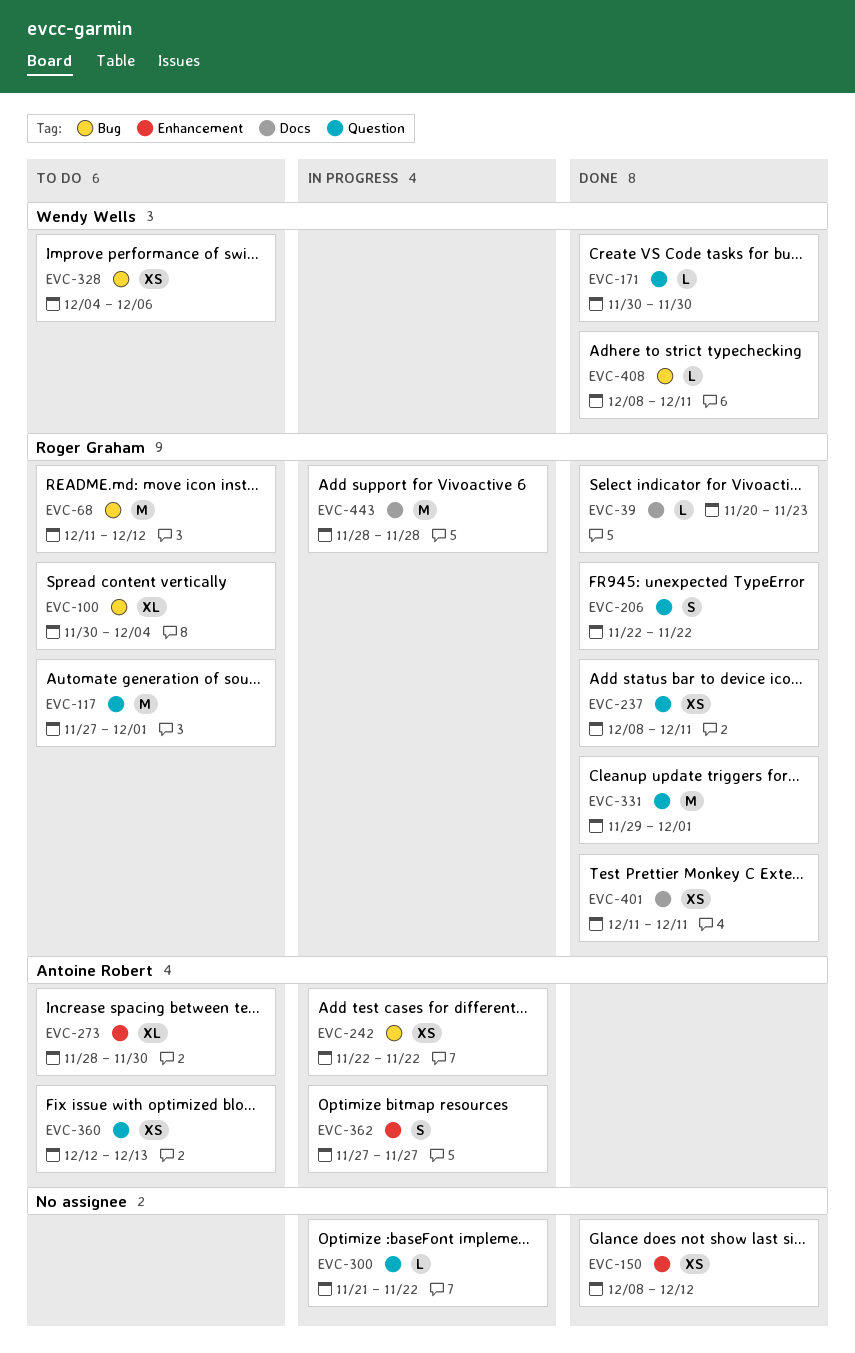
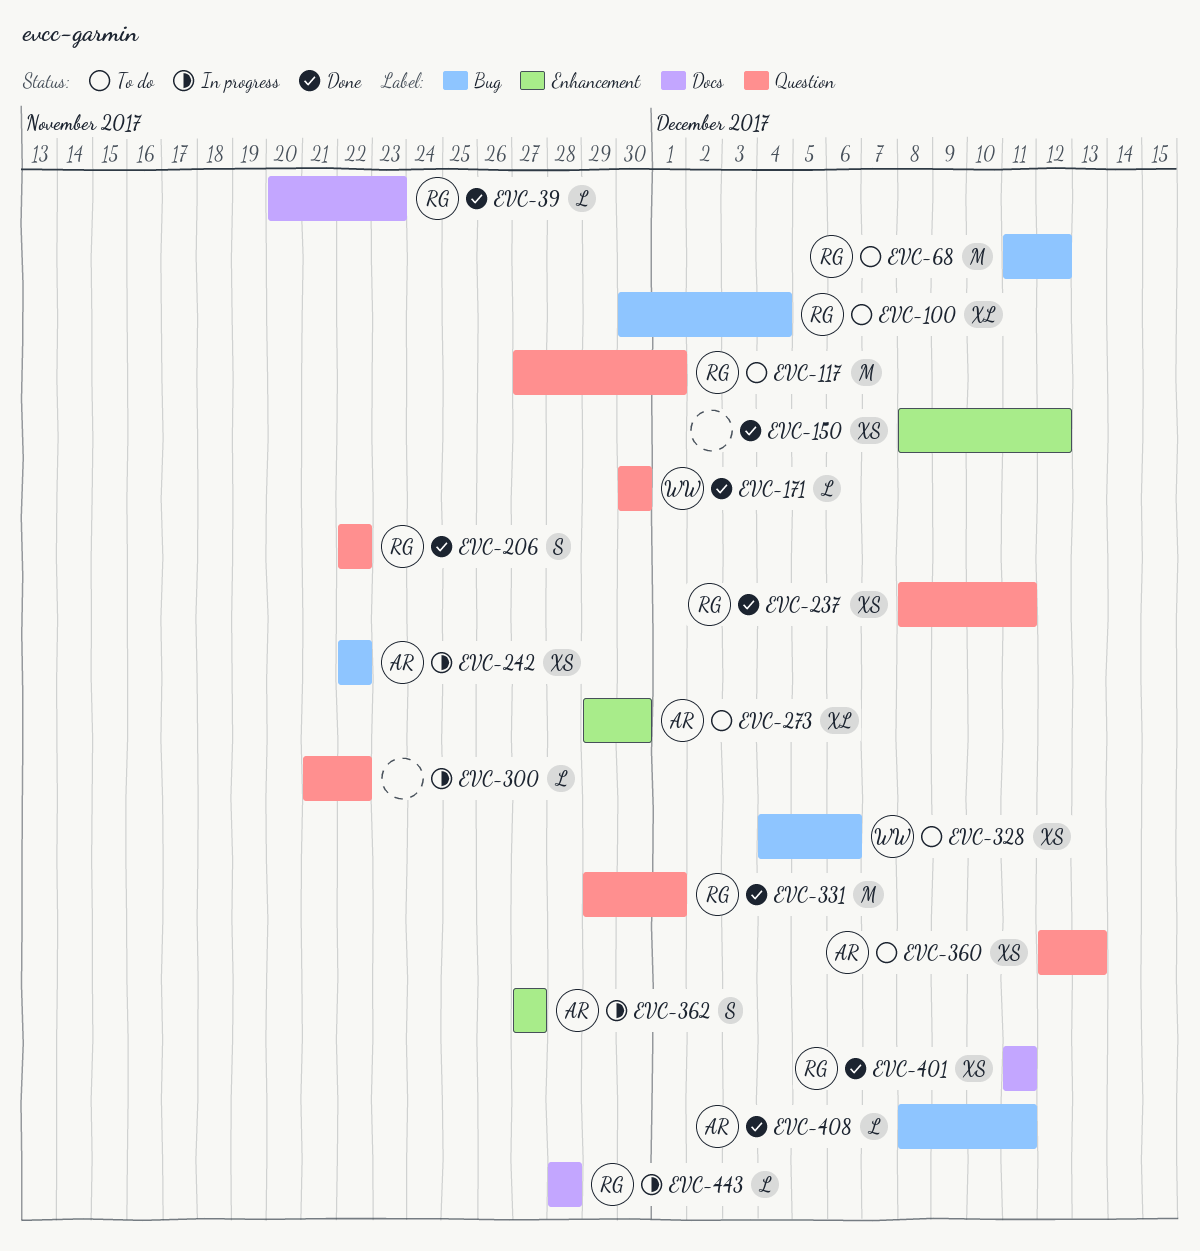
EVC-273, start: Nov 28 -> Nov 29
EVC-408, owner: Wendy Wells -> Antoine Robert
EVC-443, estimate: M -> L

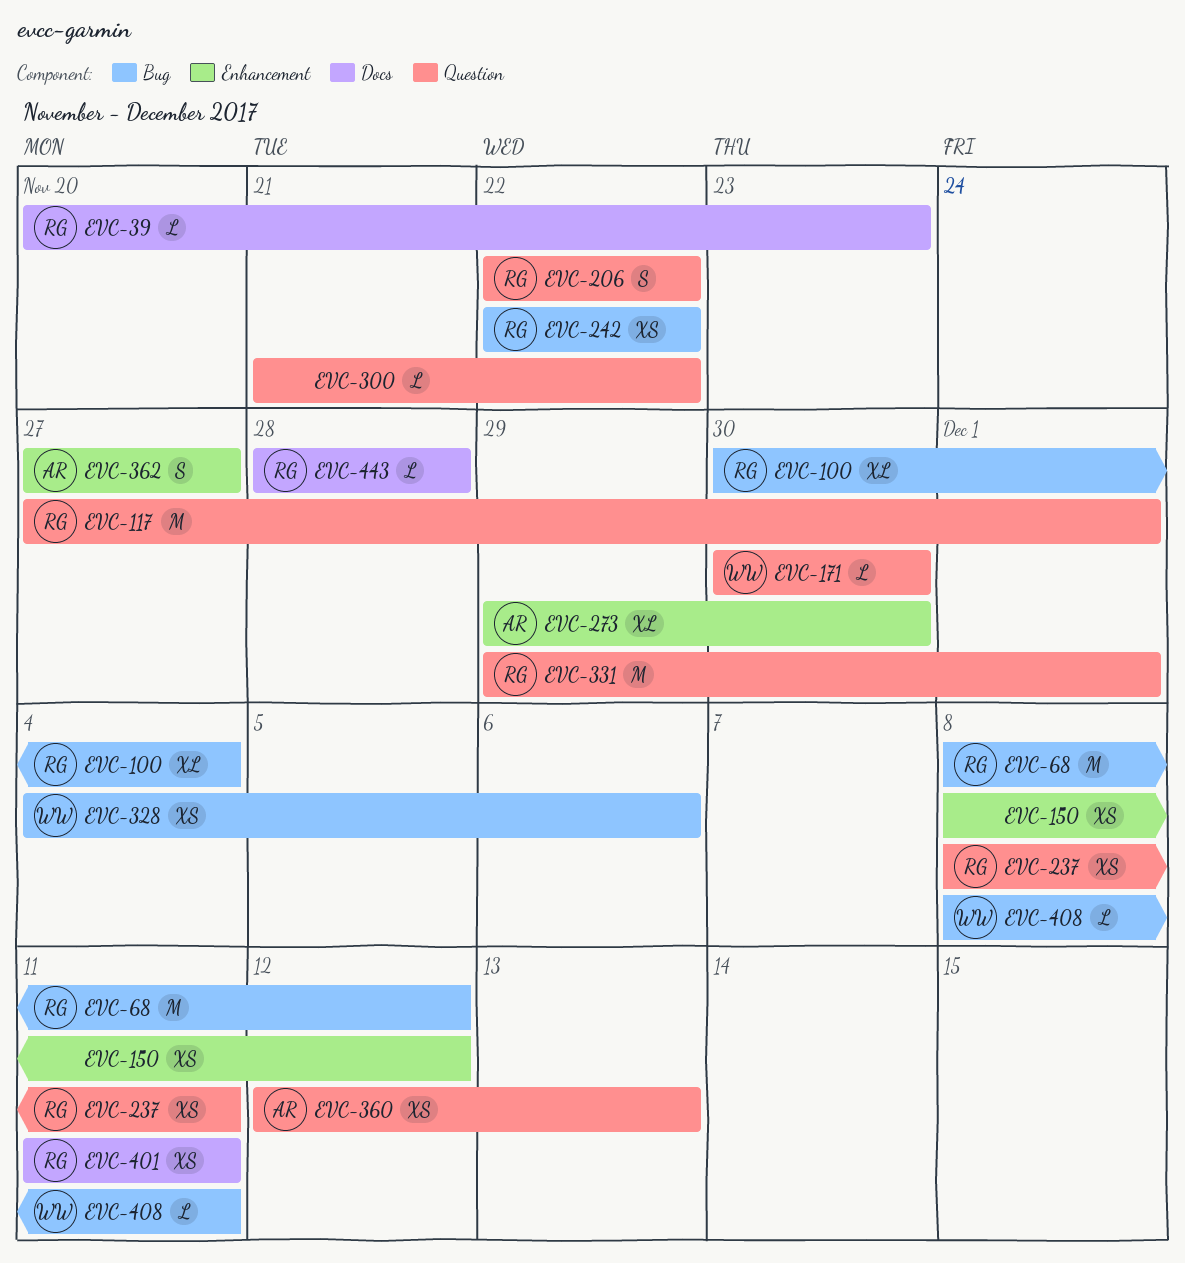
EVC-68, start: Dec 11 -> Dec 8
EVC-242, owner: AR -> RG
EVC-408, owner: AR -> WW

